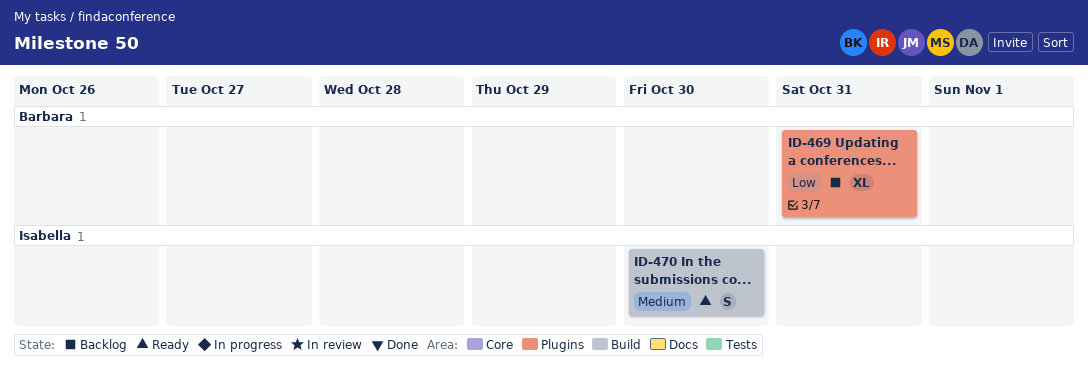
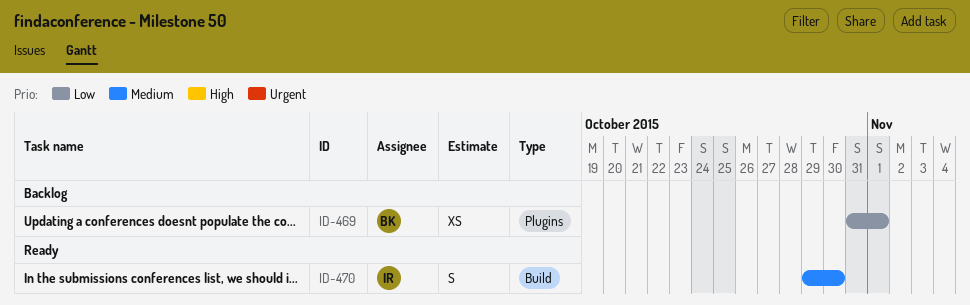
ID-469, estimate: XL -> XS
ID-469, due: Oct 31 -> Nov 1

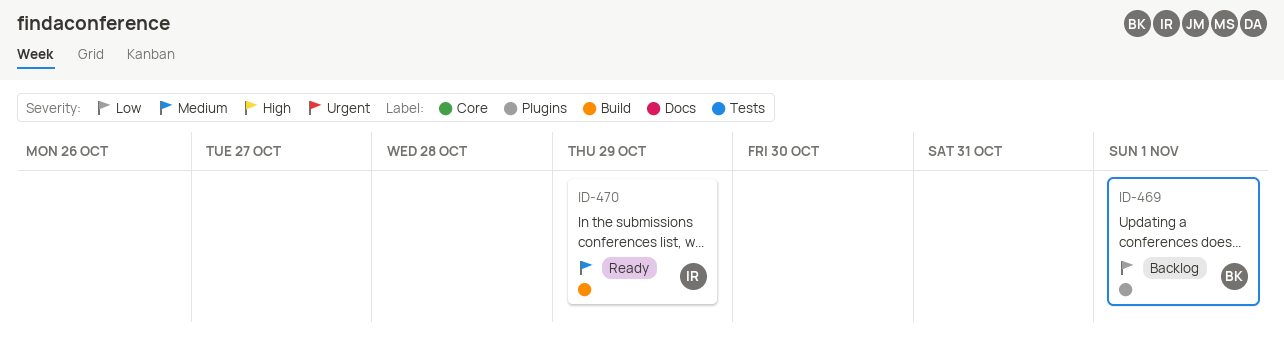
ID-470, due: Oct 30 -> Oct 29

